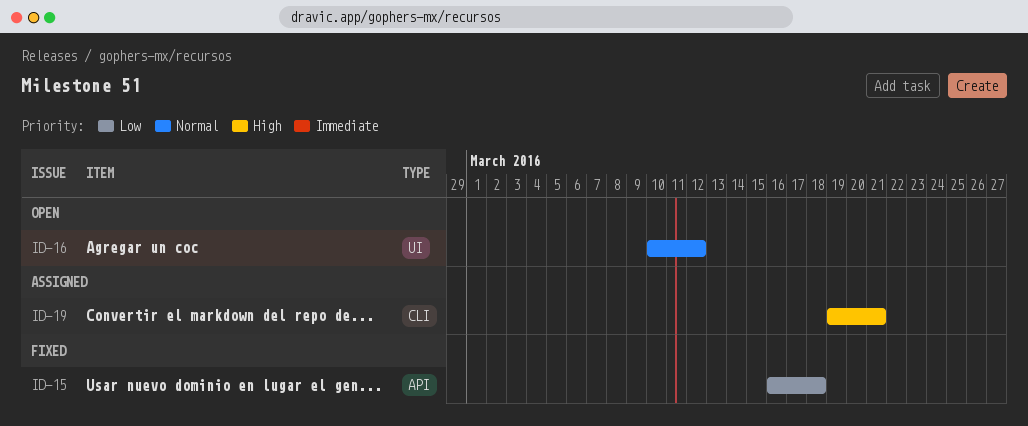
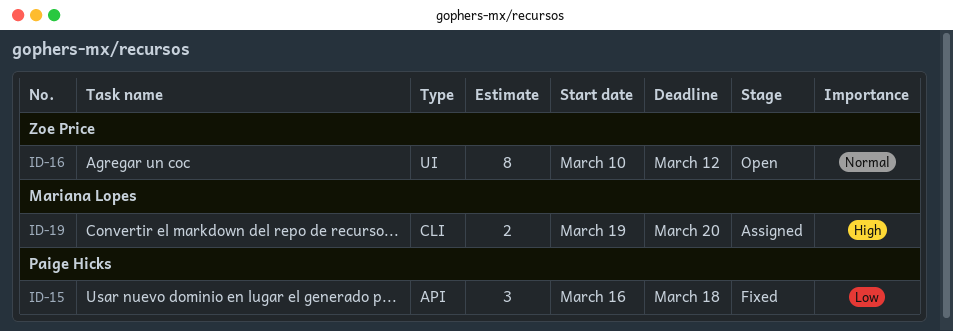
ID-19, due: Mar 21 -> Mar 20

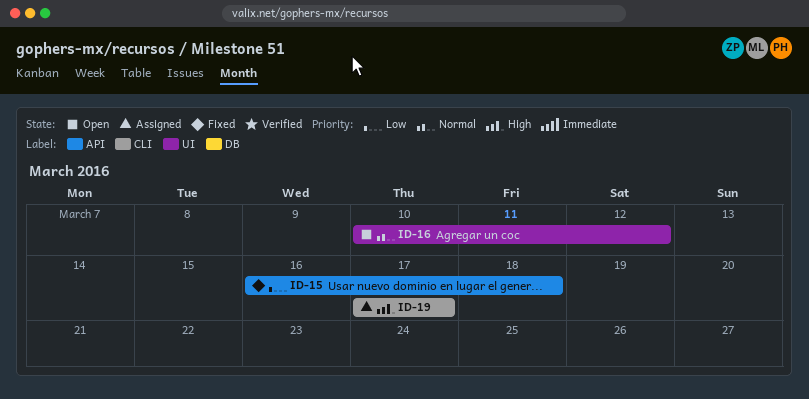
ID-19, start: Mar 19 -> Mar 17
ID-19, due: Mar 20 -> Mar 17

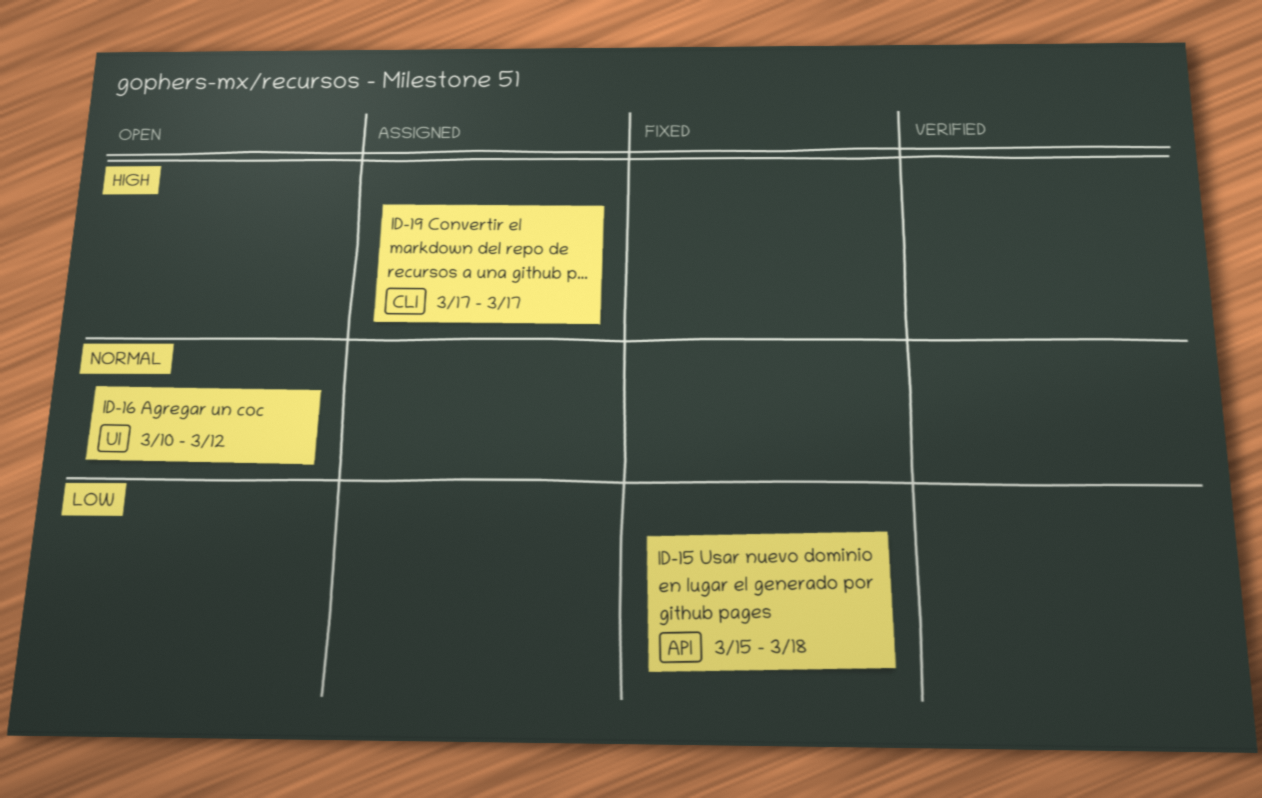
ID-15, start: Mar 16 -> Mar 15

